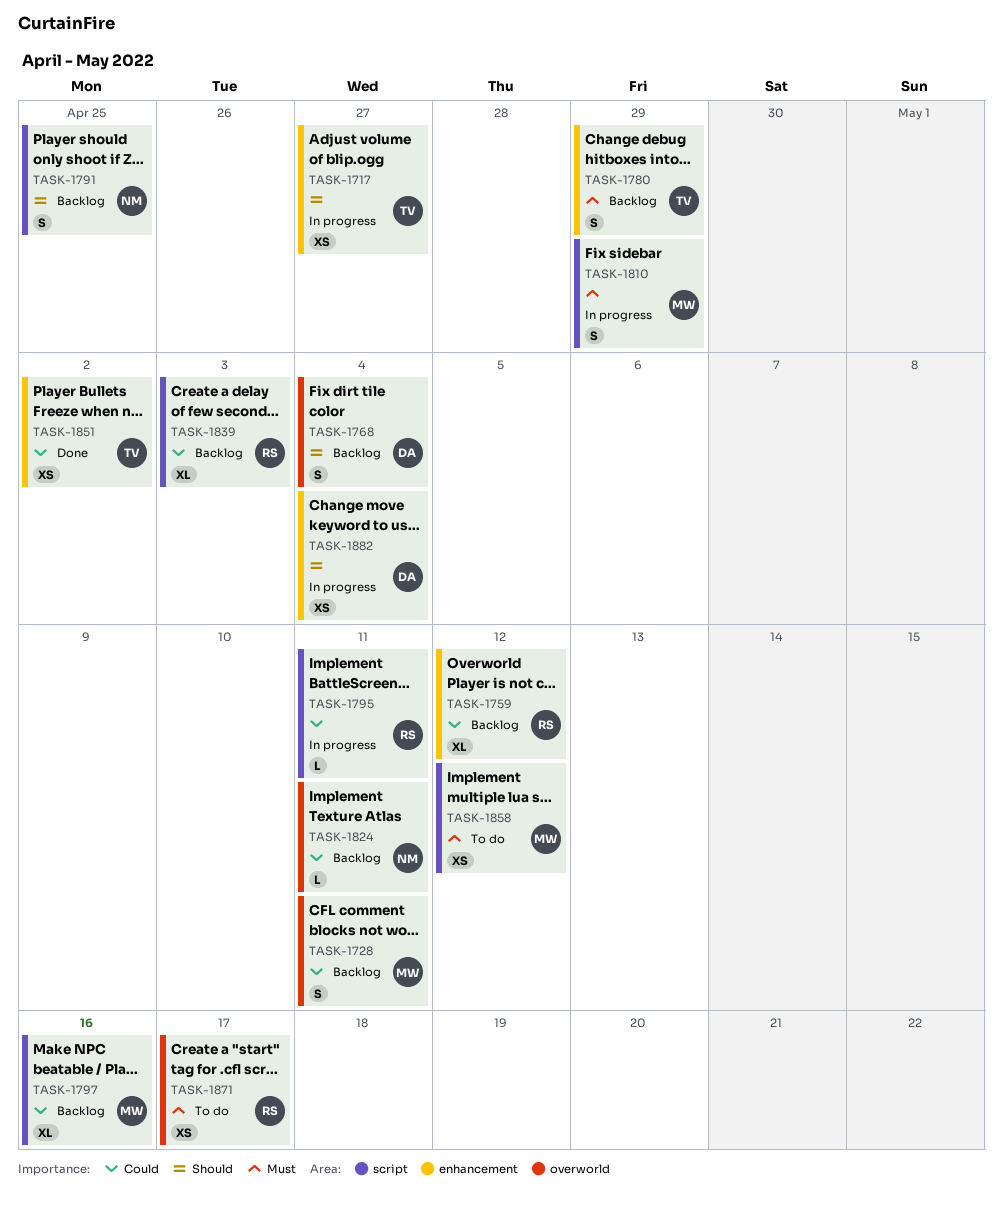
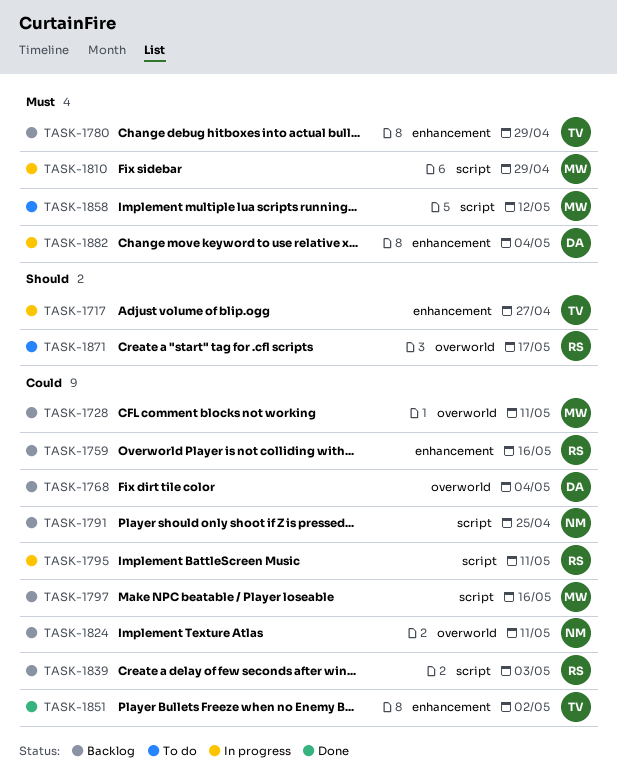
TASK-1759, due: May 12 -> May 16
TASK-1768, priority: Should -> Could
TASK-1791, priority: Should -> Could
TASK-1871, priority: Must -> Should
TASK-1882, priority: Should -> Must

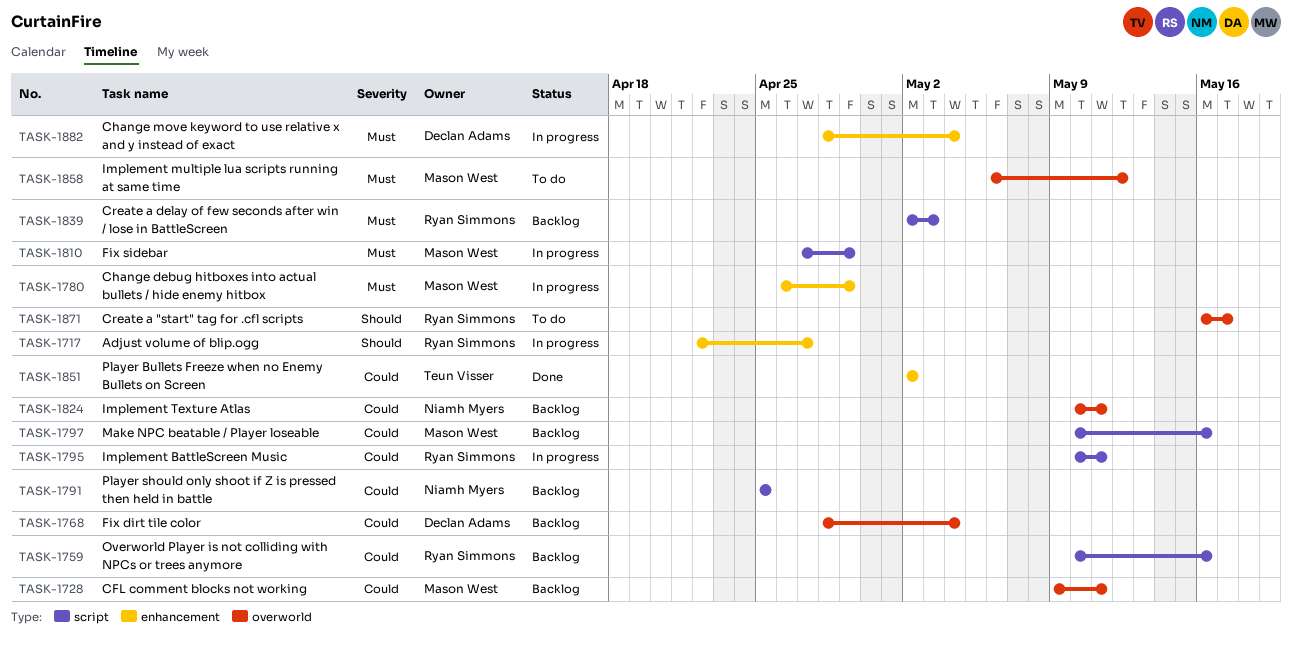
TASK-1717, owner: Teun Visser -> Ryan Simmons
TASK-1759, label: enhancement -> script
TASK-1780, status: Backlog -> In progress
TASK-1780, owner: Teun Visser -> Mason West
TASK-1839, priority: Could -> Must
TASK-1858, label: script -> overworld

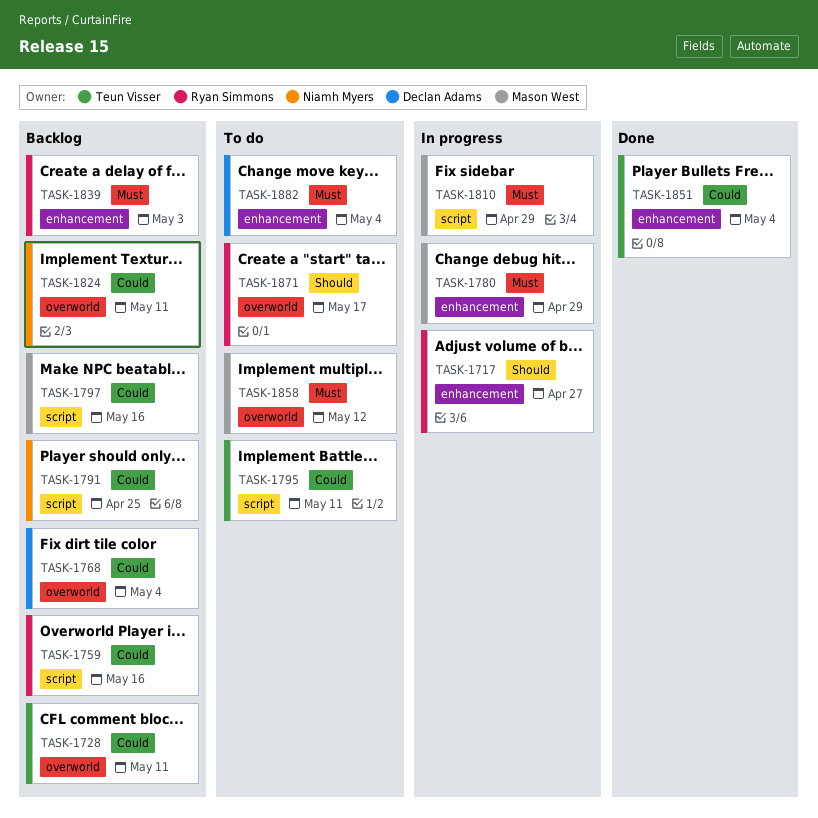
TASK-1728, owner: Mason West -> Teun Visser
TASK-1795, status: In progress -> To do
TASK-1795, owner: Ryan Simmons -> Teun Visser
TASK-1839, label: script -> enhancement
TASK-1851, due: May 2 -> May 4
TASK-1882, status: In progress -> To do

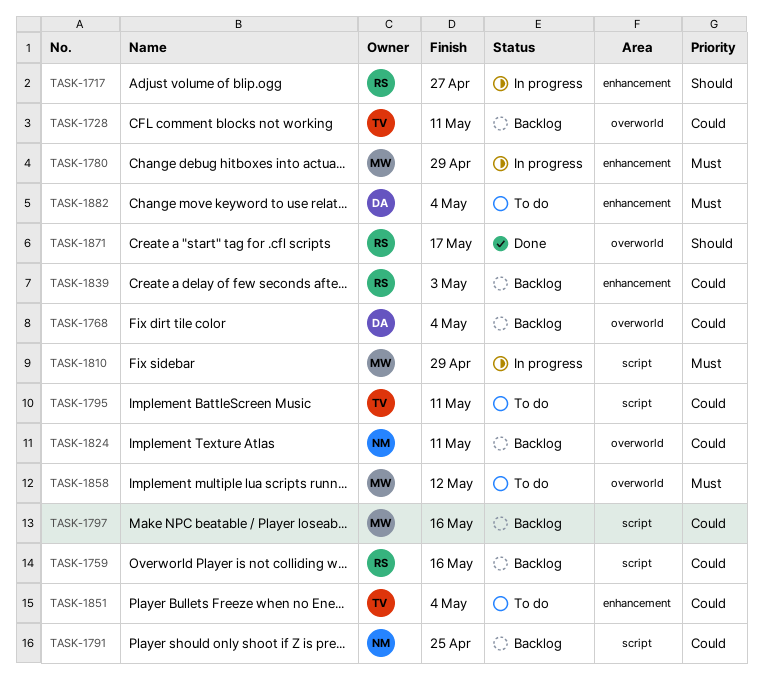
TASK-1839, priority: Must -> Could
TASK-1851, status: Done -> To do
TASK-1871, status: To do -> Done

